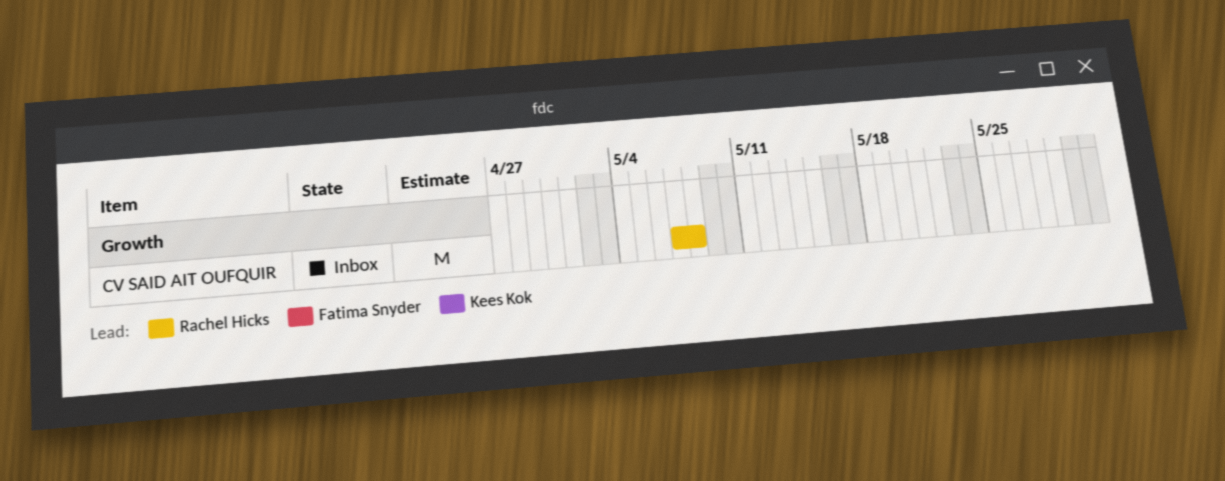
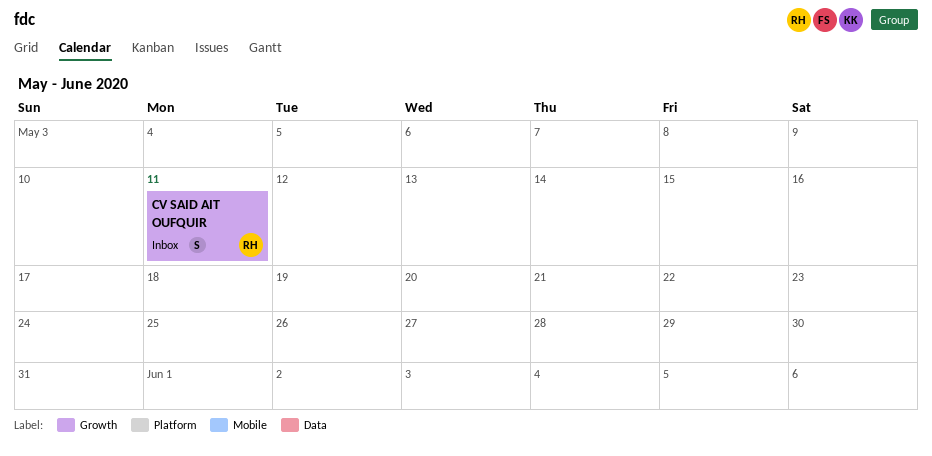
CV SAID AIT OUFQUIR, estimate: M -> S
CV SAID AIT OUFQUIR, due: May 8 -> May 11

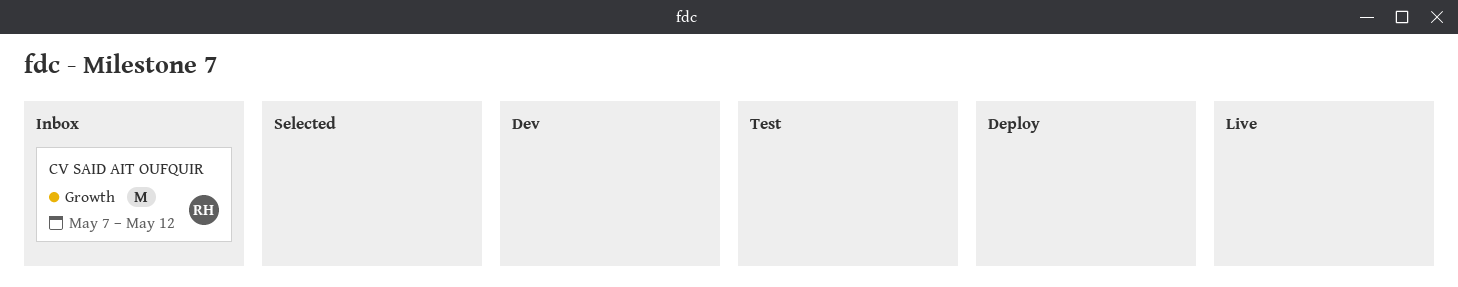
CV SAID AIT OUFQUIR, estimate: S -> M
CV SAID AIT OUFQUIR, due: May 11 -> May 12

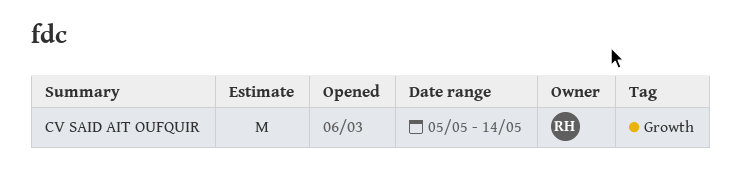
CV SAID AIT OUFQUIR, start: May 7 -> May 5
CV SAID AIT OUFQUIR, due: May 12 -> May 14

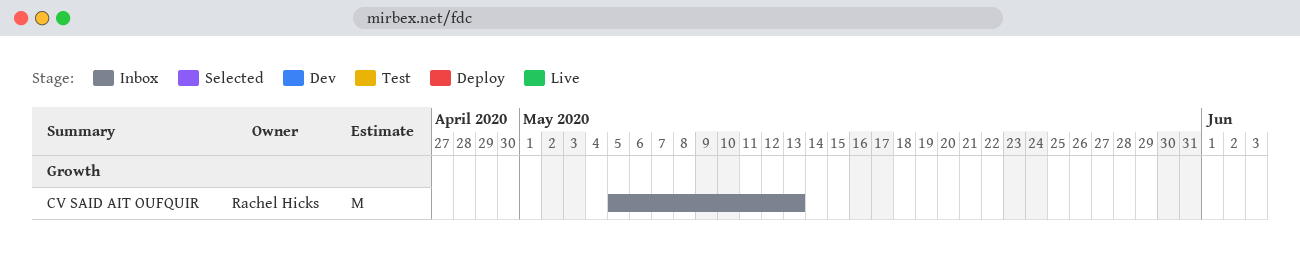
CV SAID AIT OUFQUIR, due: May 14 -> May 13

